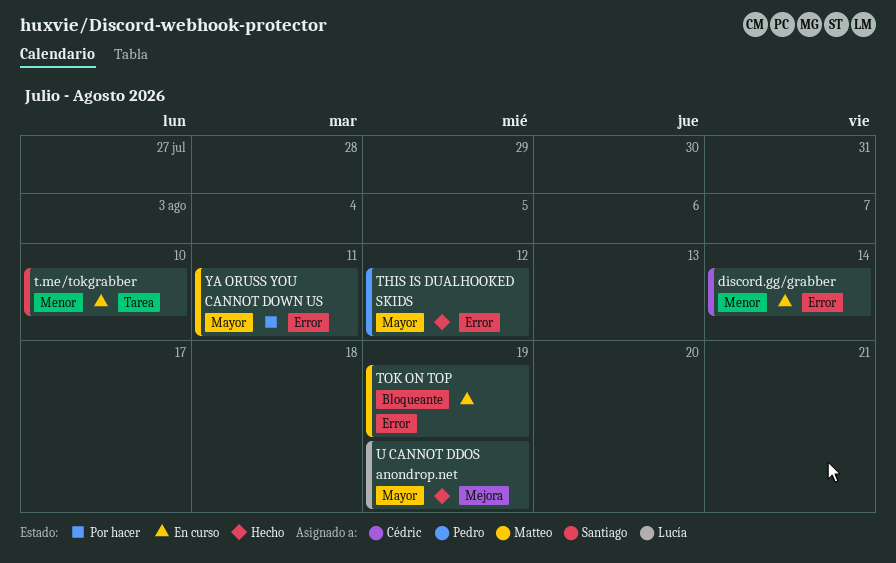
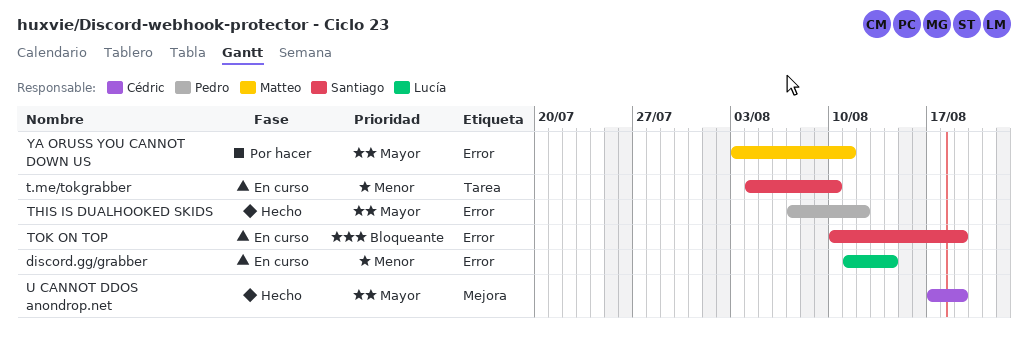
discord.gg/grabber, owner: Cédric -> Lucía
TOK ON TOP, owner: Matteo -> Santiago
U CANNOT DDOS anondrop.net, owner: Lucía -> Cédric

